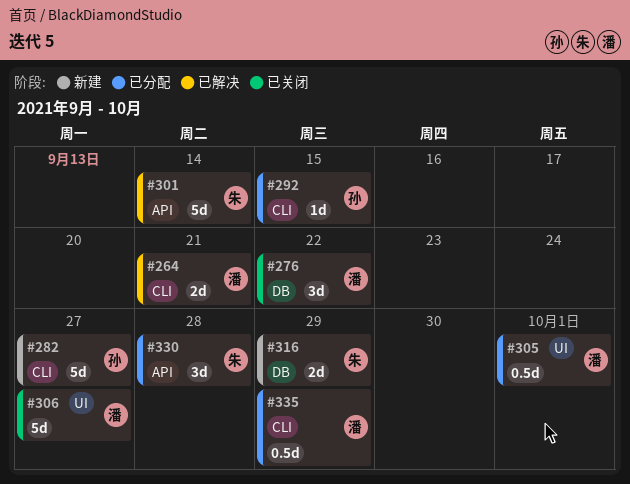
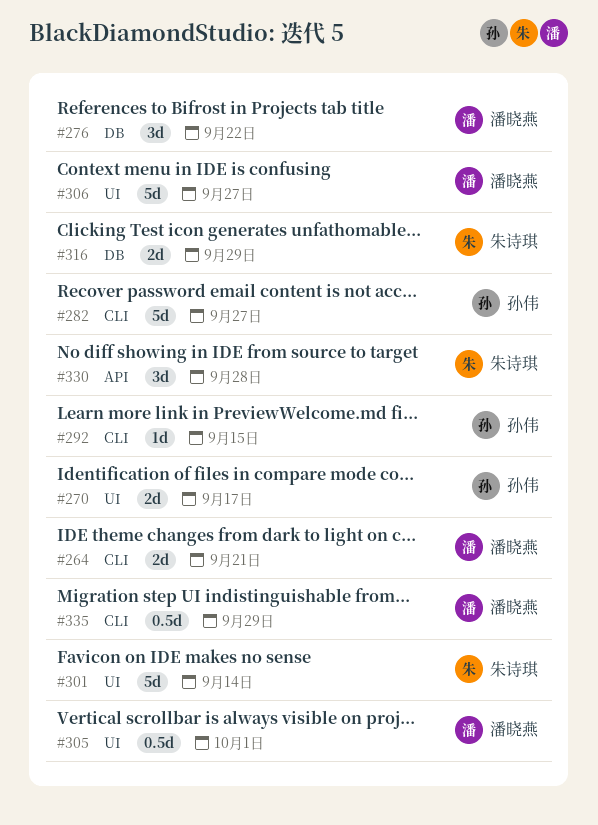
#270: none -> present
#301, label: API -> UI

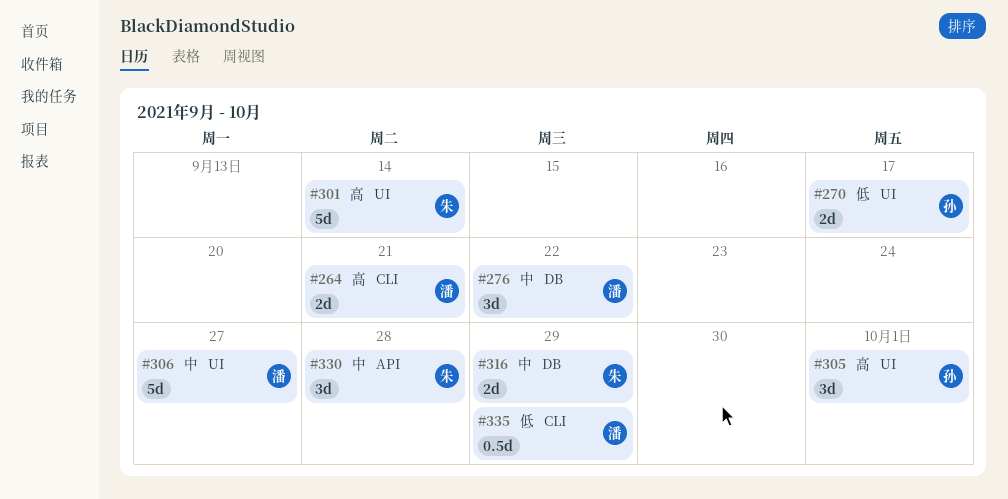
#282: present -> none
#292: present -> none
#305, owner: 潘晓燕 -> 孙伟
#305, estimate: 0.5d -> 3d

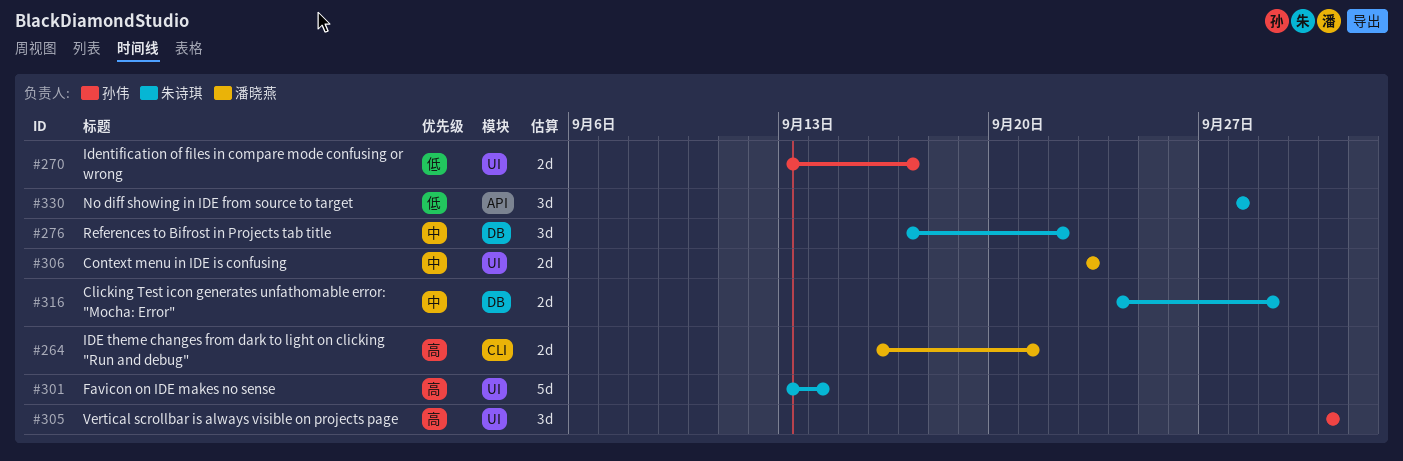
#276, owner: 潘晓燕 -> 朱诗琪
#306, estimate: 5d -> 2d
#306, due: Sep 27 -> Sep 23
#330, priority: 中 -> 低
#335: present -> none

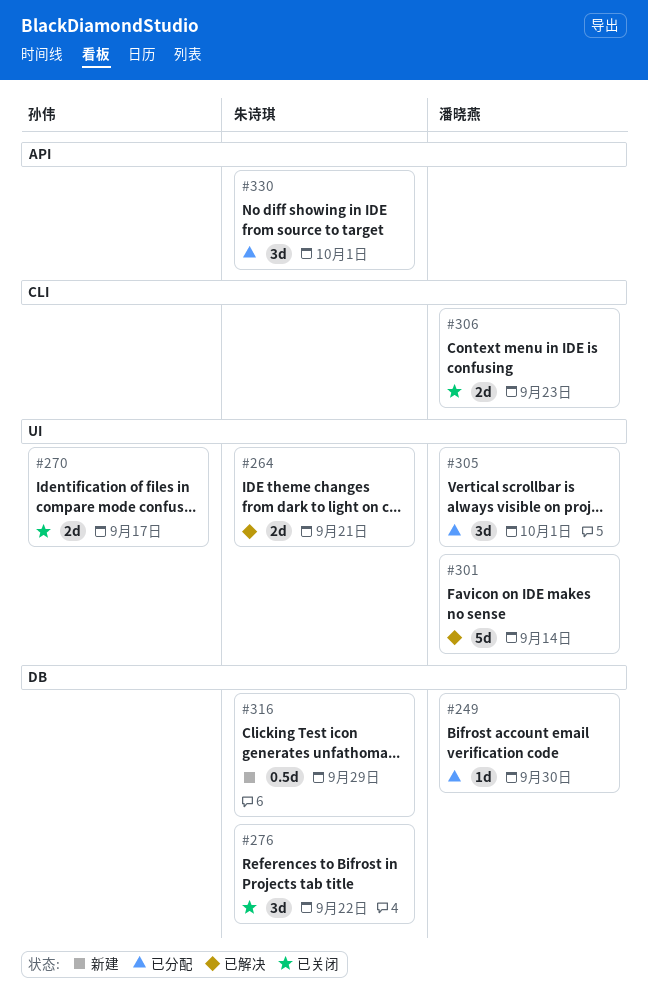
#249: none -> present
#264, owner: 潘晓燕 -> 朱诗琪
#264, label: CLI -> UI
#301, owner: 朱诗琪 -> 潘晓燕
#305, owner: 孙伟 -> 潘晓燕
#306, label: UI -> CLI
#316, estimate: 2d -> 0.5d
#330, due: Sep 28 -> Oct 1

